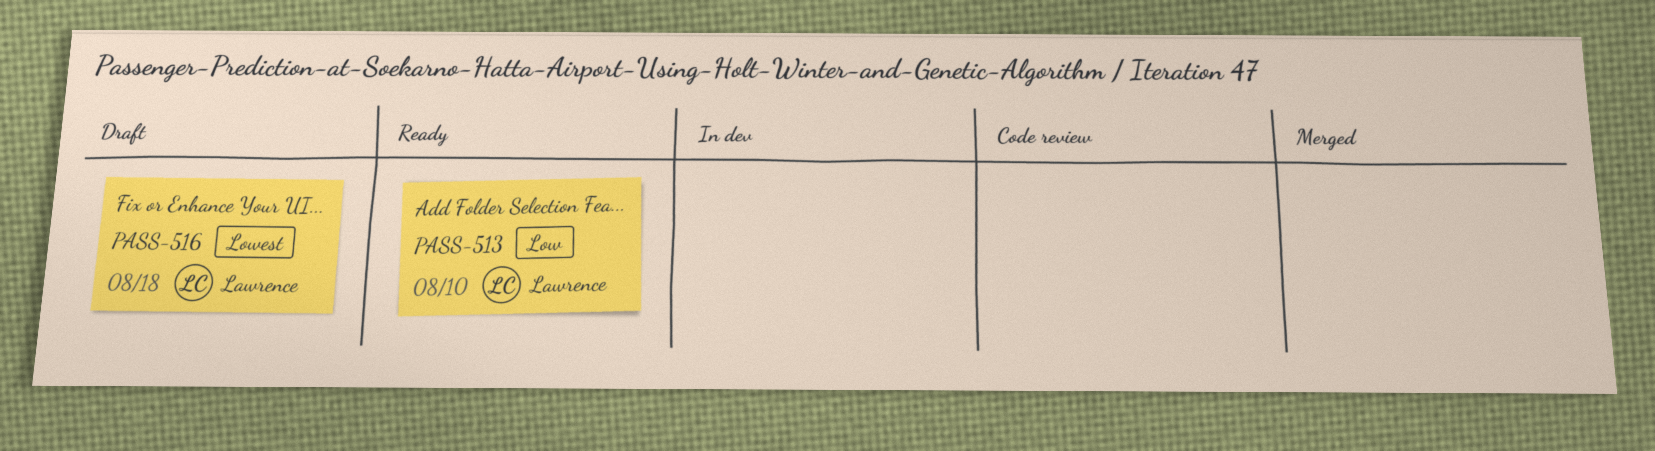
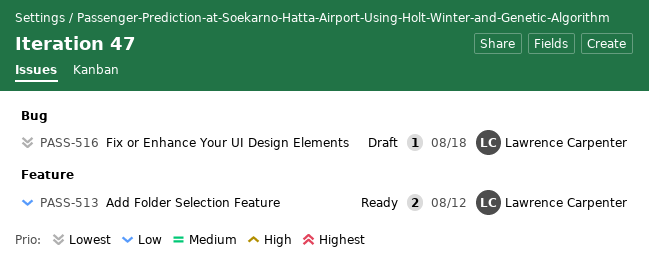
PASS-513, due: Aug 10 -> Aug 12

